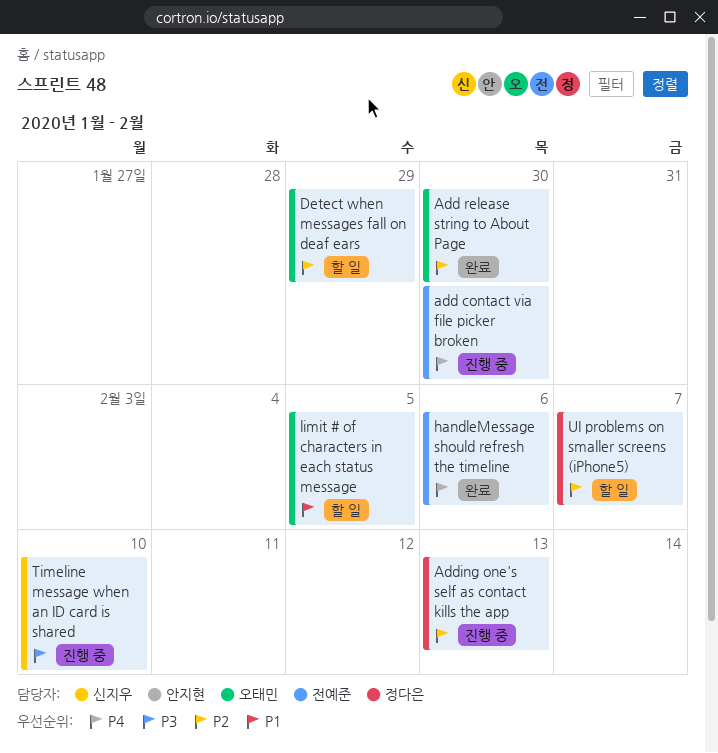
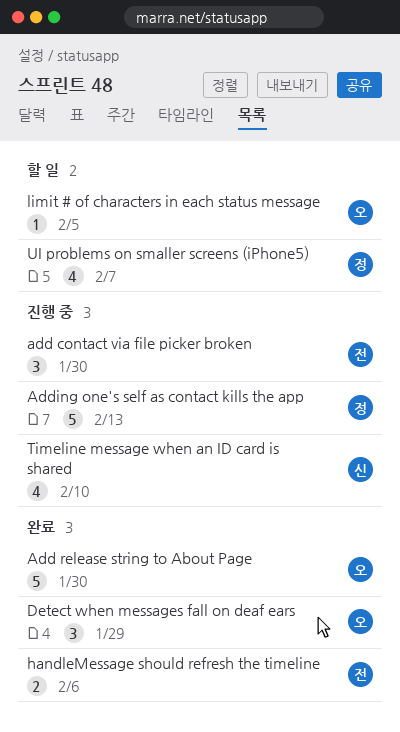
Detect when messages fall on deaf ears, status: 할 일 -> 완료

